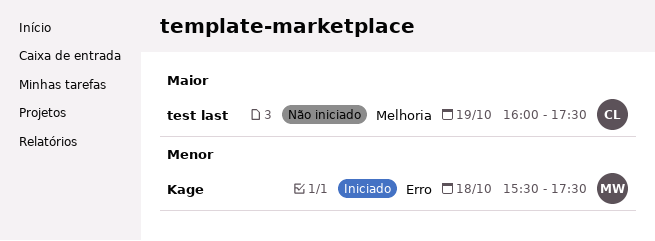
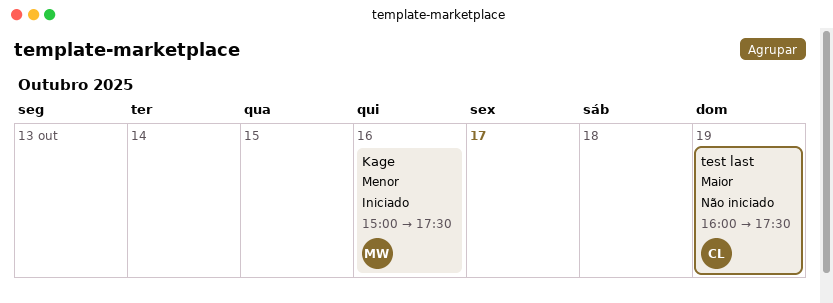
Kage, day: Oct 18 -> Oct 16
Kage, begins: 15:30 -> 15:00

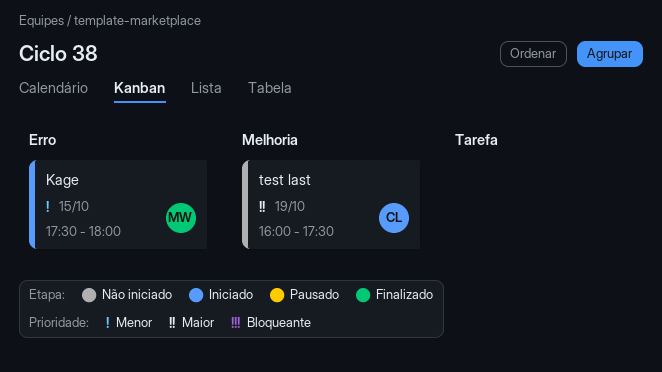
Kage, day: Oct 16 -> Oct 15
Kage, begins: 15:00 -> 17:30
Kage, ends: 17:30 -> 18:00

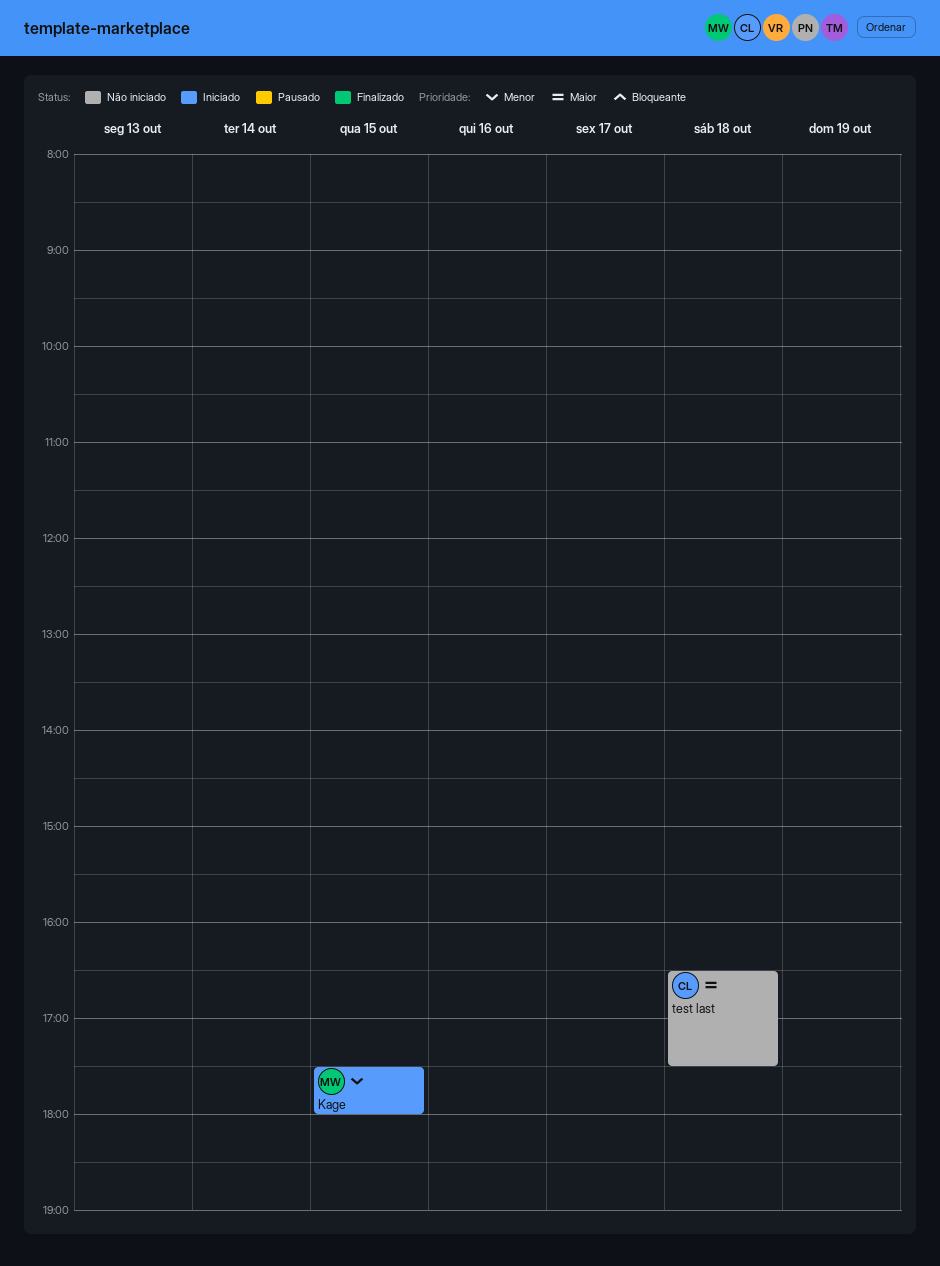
test last, day: Oct 19 -> Oct 18
test last, begins: 16:00 -> 16:30

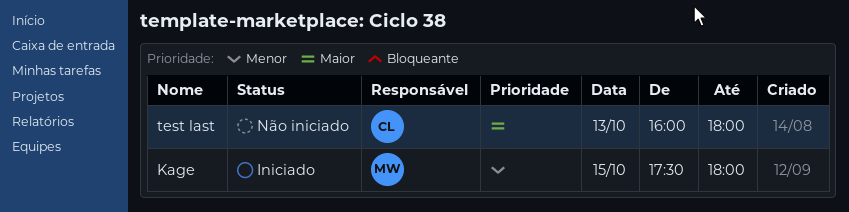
test last, day: Oct 18 -> Oct 13
test last, begins: 16:30 -> 16:00
test last, ends: 17:30 -> 18:00

